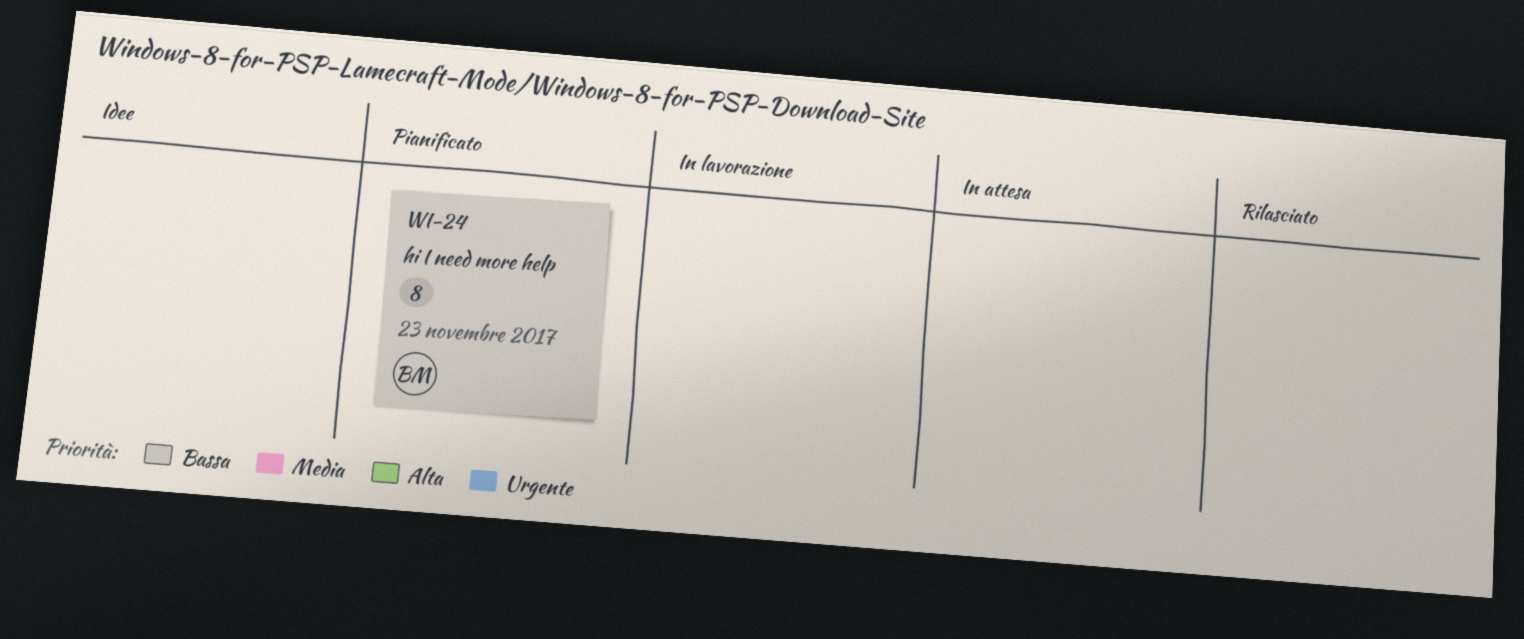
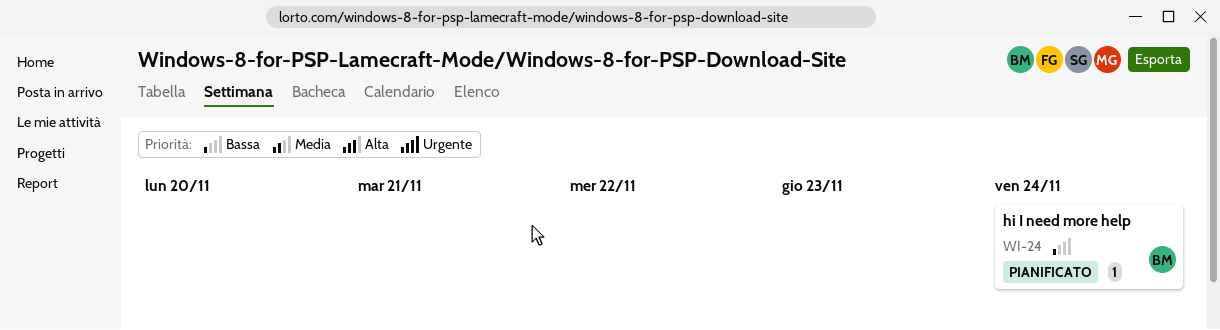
WI-24, estimate: 8 -> 1
WI-24, due: Nov 23 -> Nov 24

